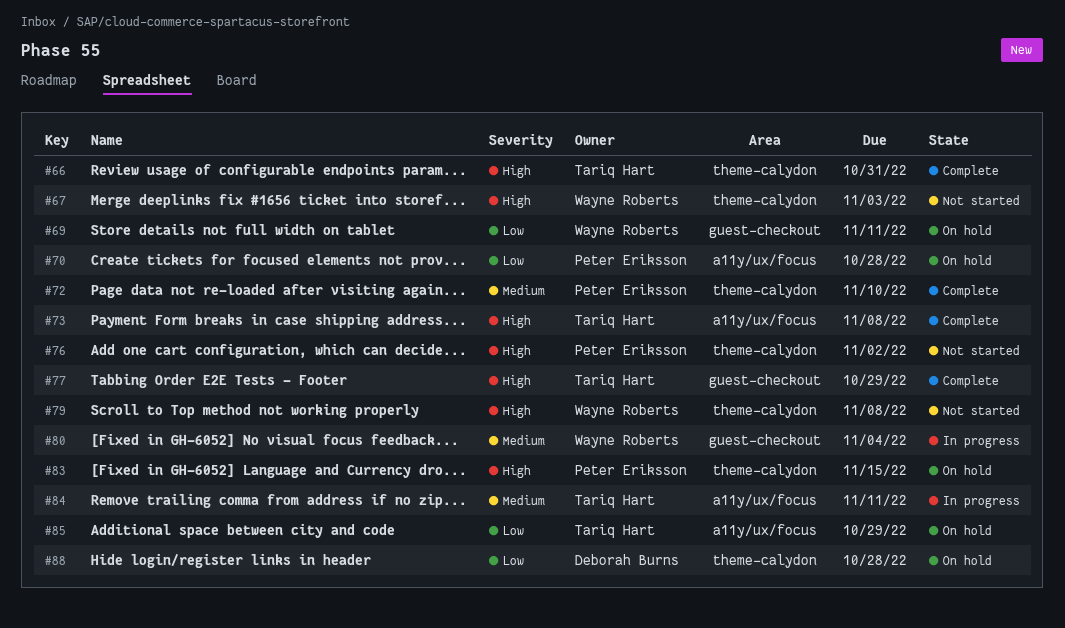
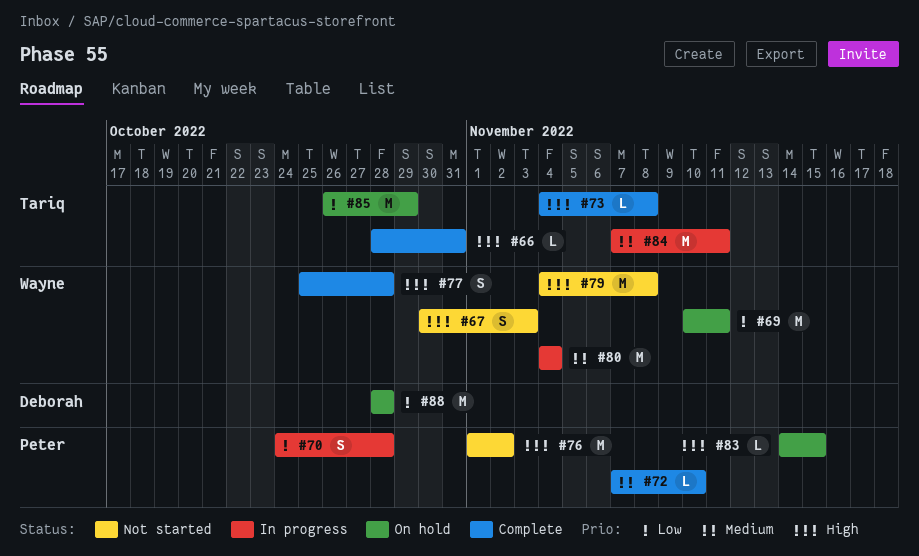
#70, status: On hold -> In progress
#77, owner: Tariq Hart -> Wayne Roberts
#77, due: Oct 29 -> Oct 28

